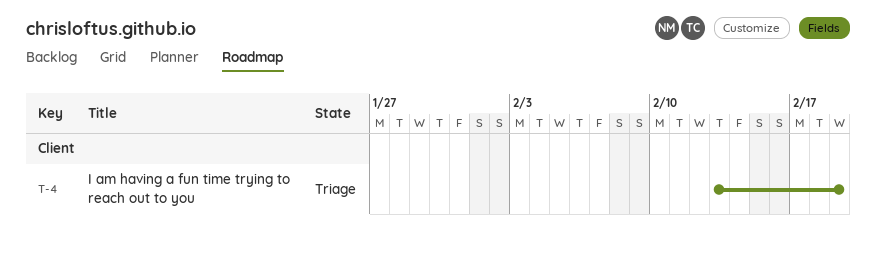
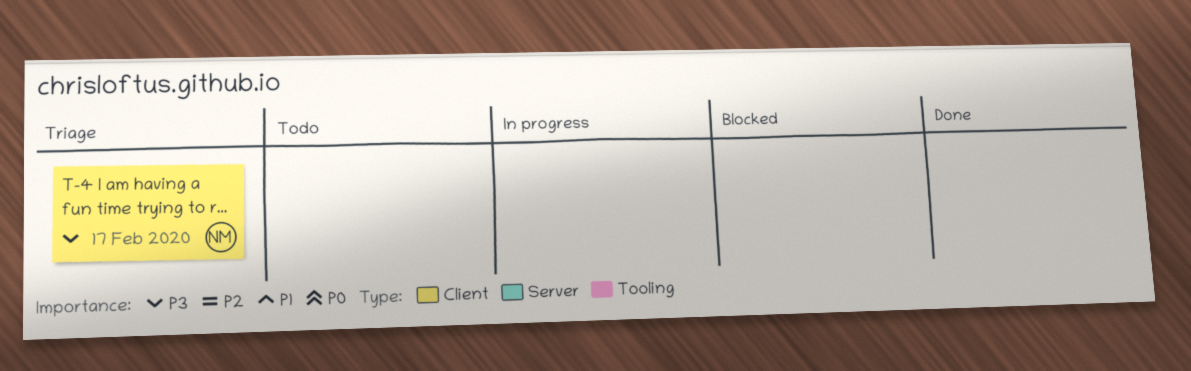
T-4, due: Feb 19 -> Feb 17

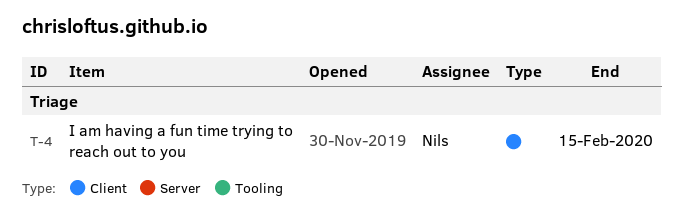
T-4, due: Feb 17 -> Feb 15

